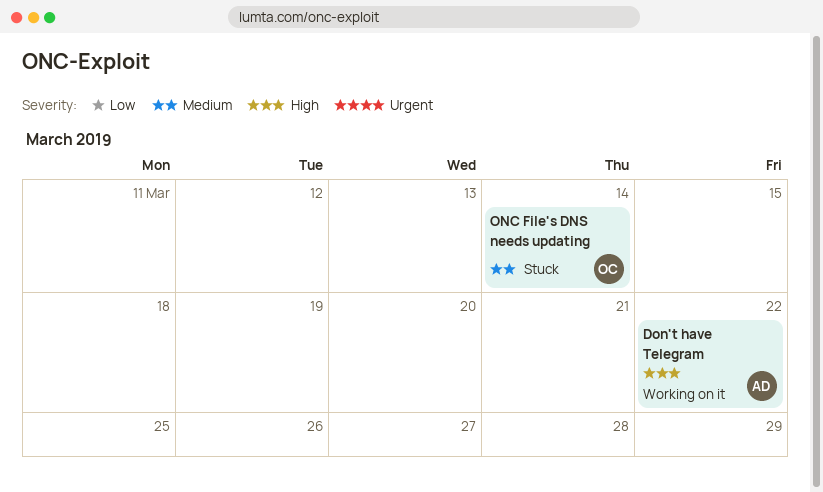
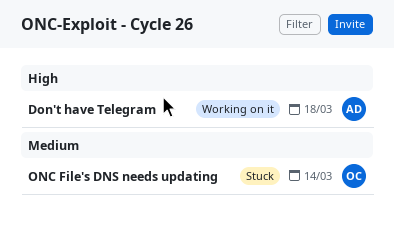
Don't have Telegram, due: Mar 22 -> Mar 18

